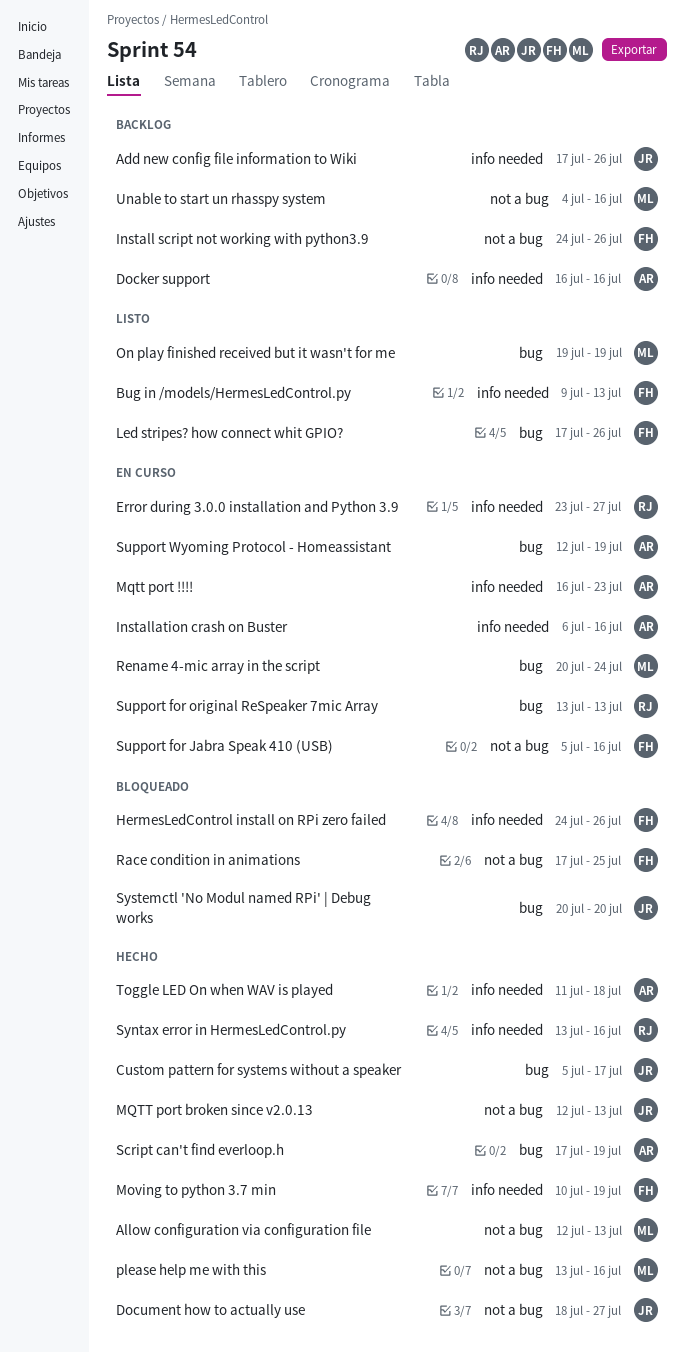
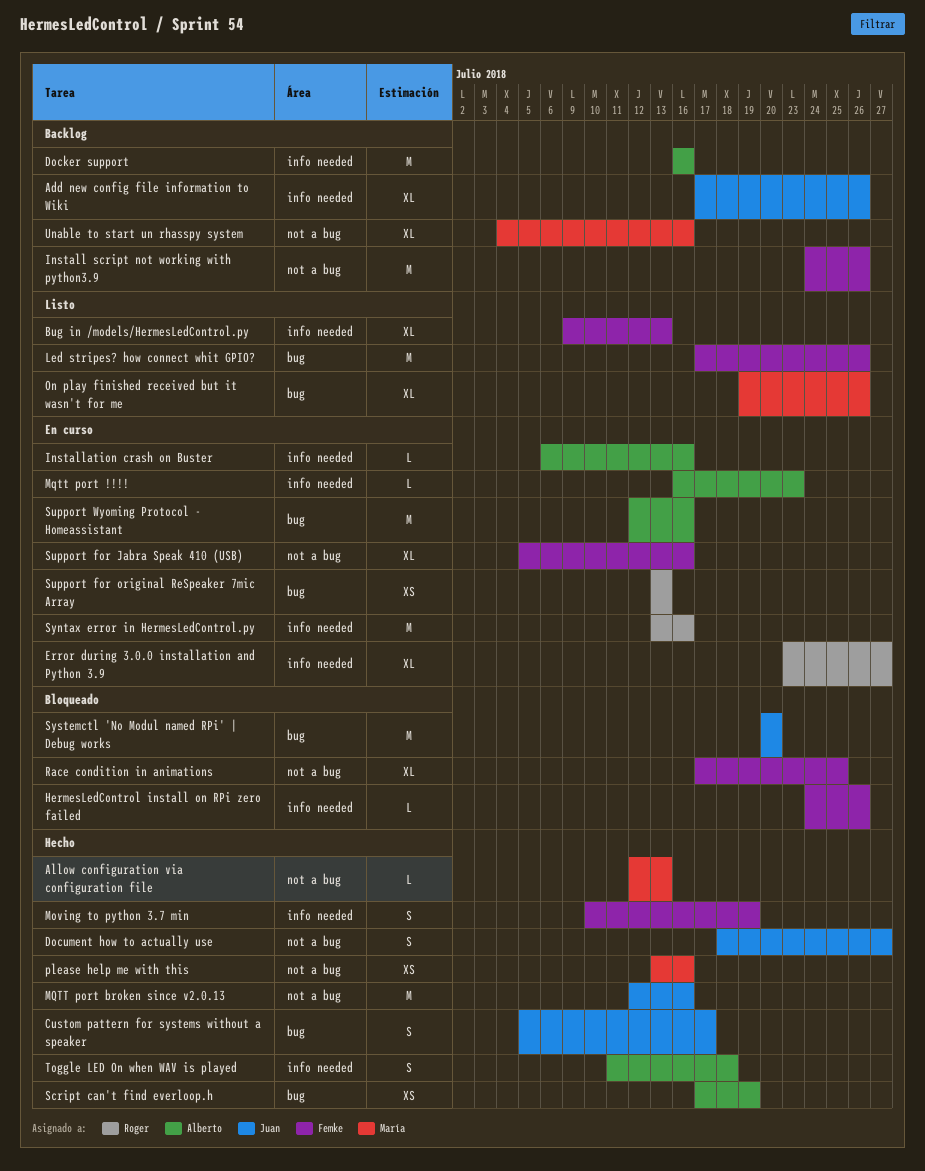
MQTT port broken since v2.0.13, due: Jul 13 -> Jul 16
On play finished received but it wasn't for me, due: Jul 19 -> Jul 26
Rename 4-mic array in the script: present -> none
Support Wyoming Protocol - Homeassistant, due: Jul 19 -> Jul 16
Syntax error in HermesLedControl.py, status: Hecho -> En curso

